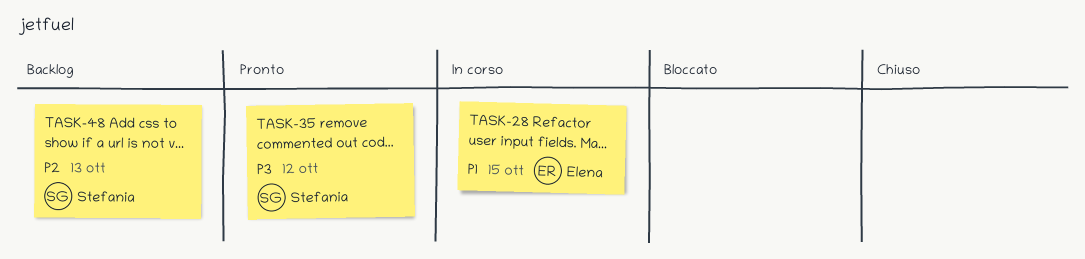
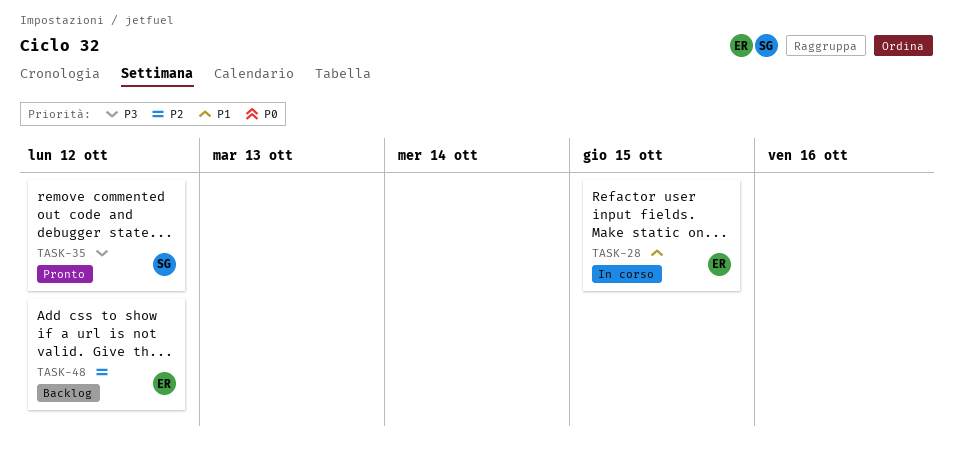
TASK-48, owner: Stefania -> Elena
TASK-48, due: Oct 13 -> Oct 12

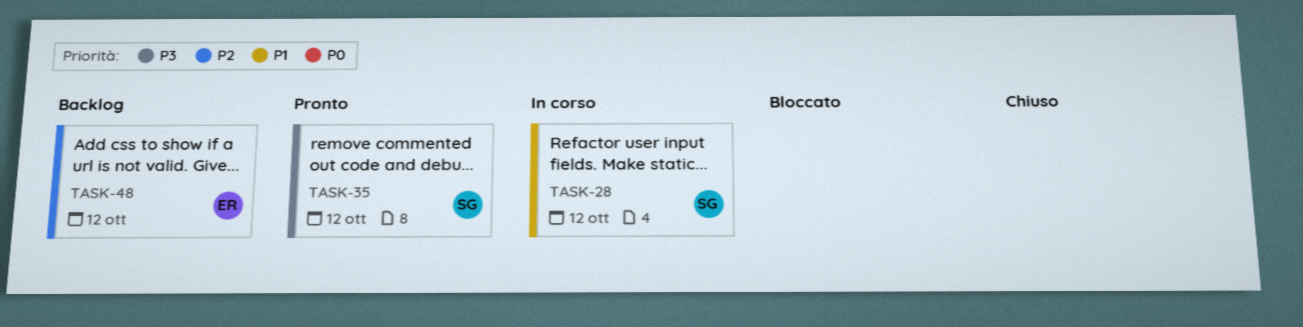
TASK-28, owner: ER -> SG
TASK-28, due: Oct 15 -> Oct 12

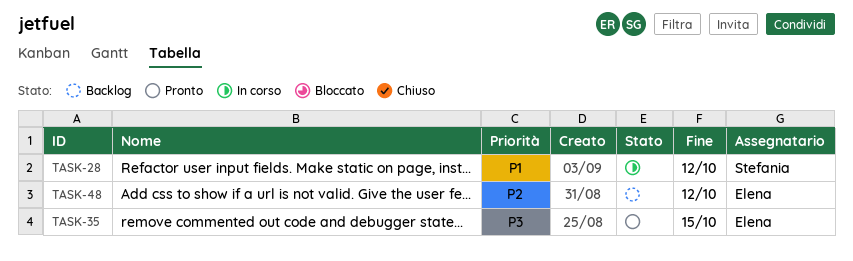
TASK-35, owner: Stefania -> Elena
TASK-35, due: Oct 12 -> Oct 15

